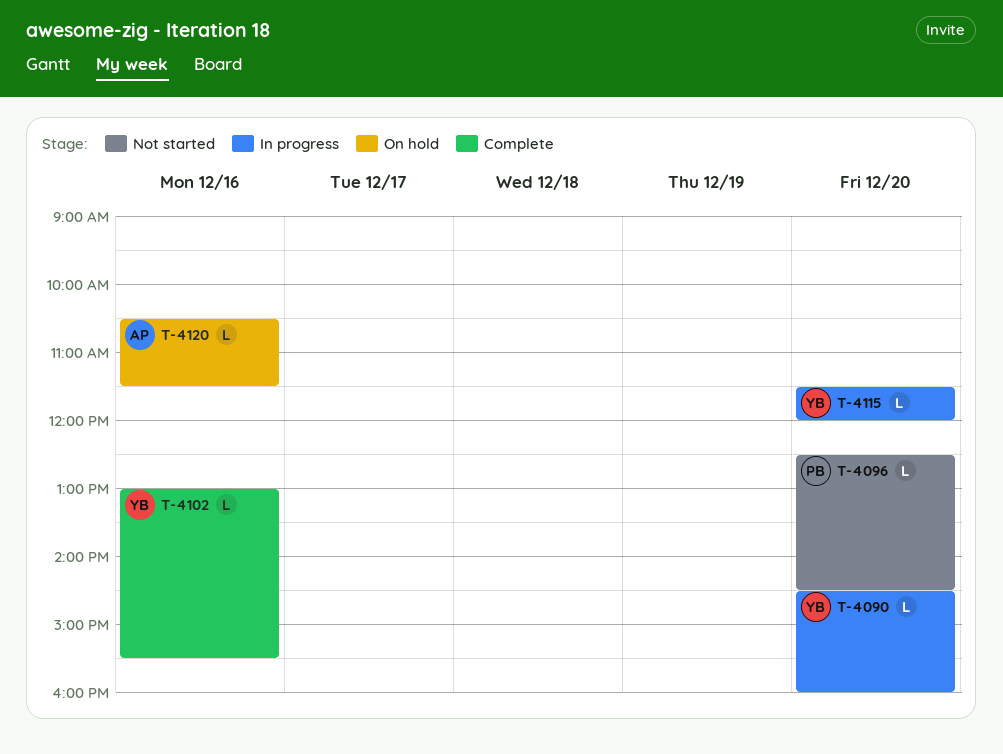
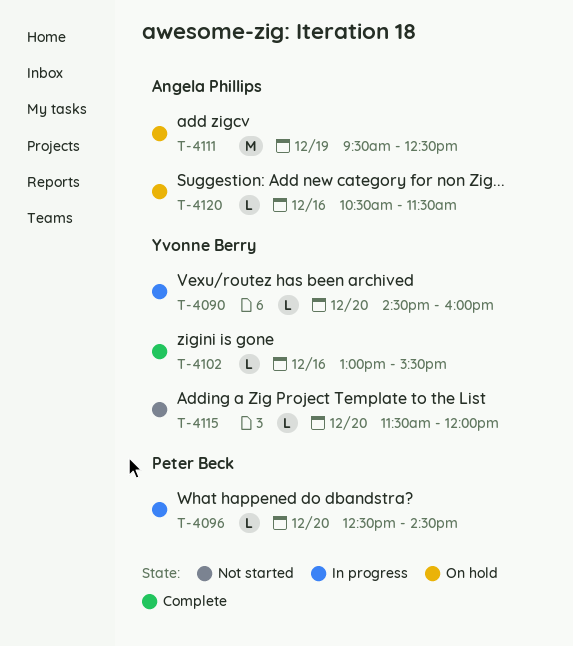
T-4096, status: Not started -> In progress
T-4111: none -> present
T-4115, status: In progress -> Not started

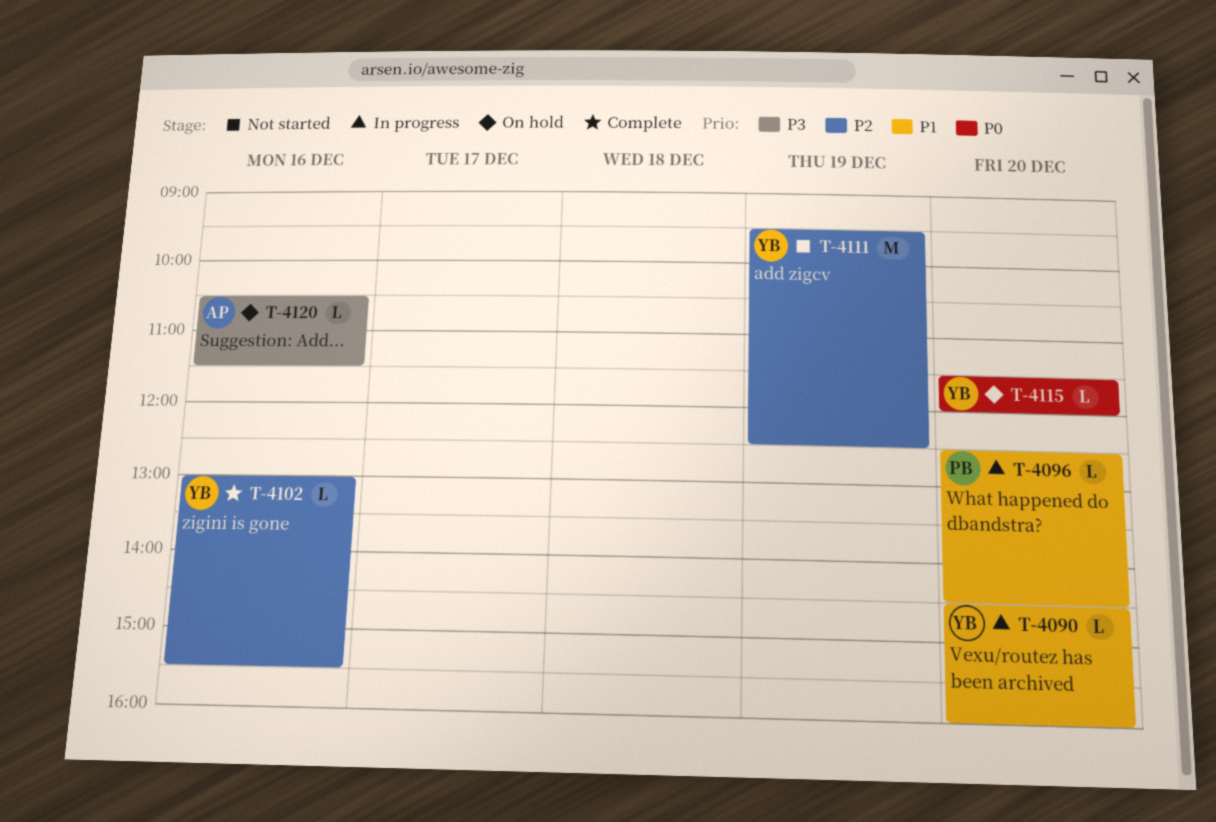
T-4111, status: On hold -> Not started
T-4111, owner: Angela Phillips -> Yvonne Berry
T-4115, status: Not started -> On hold

